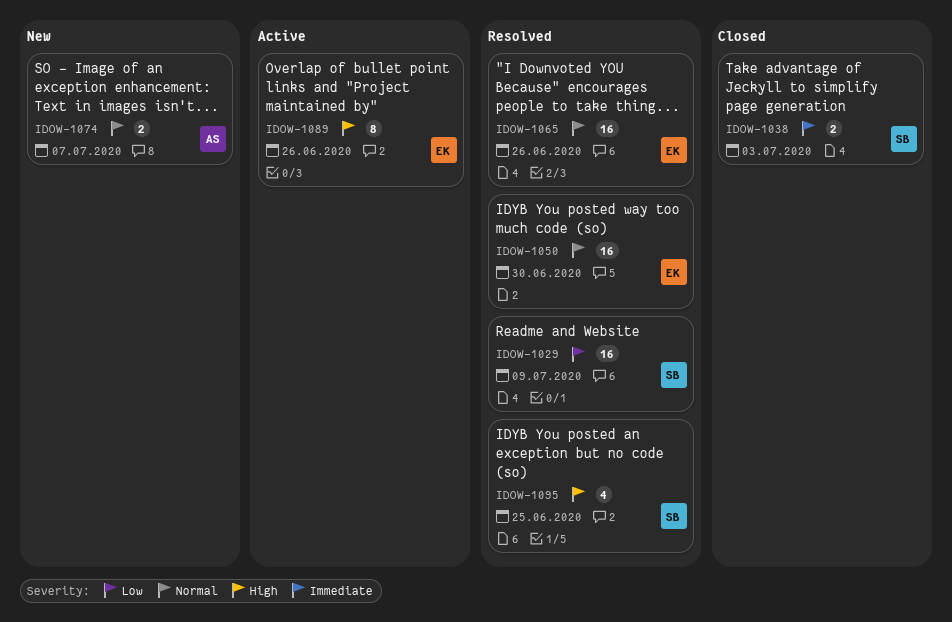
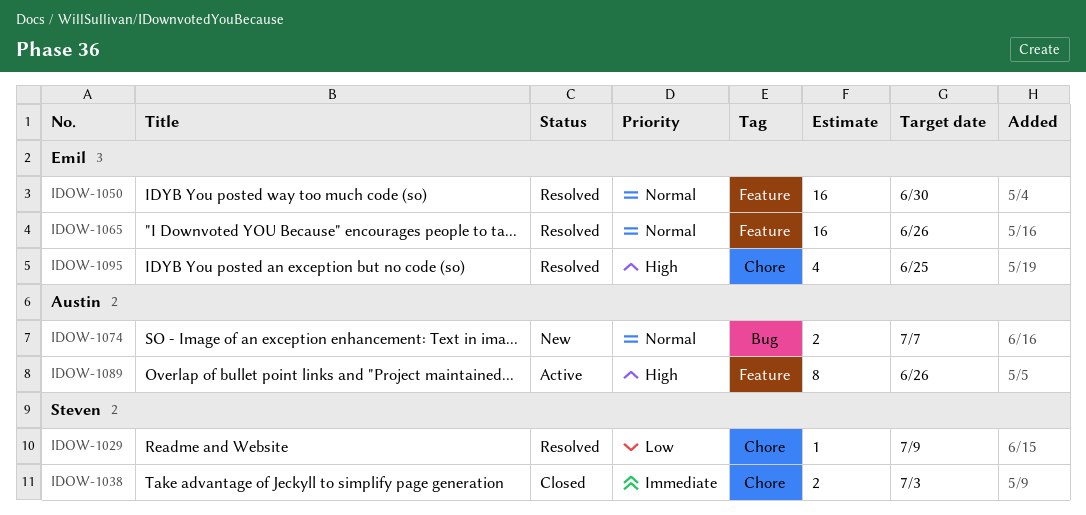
IDOW-1029, estimate: 16 -> 1
IDOW-1089, owner: Emil -> Austin
IDOW-1095, owner: Steven -> Emil

